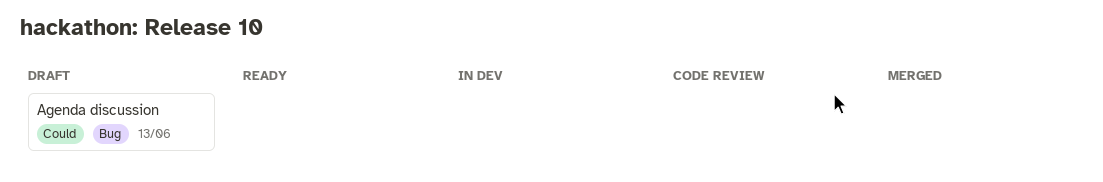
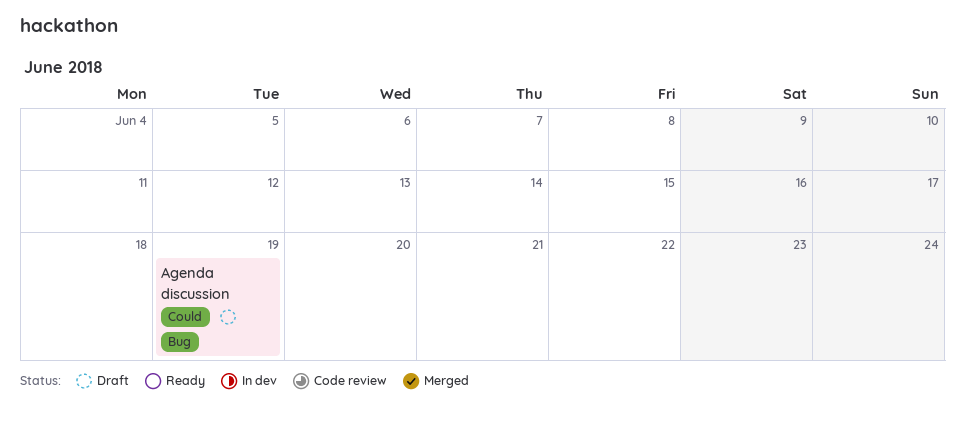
Agenda discussion, due: Jun 13 -> Jun 19

